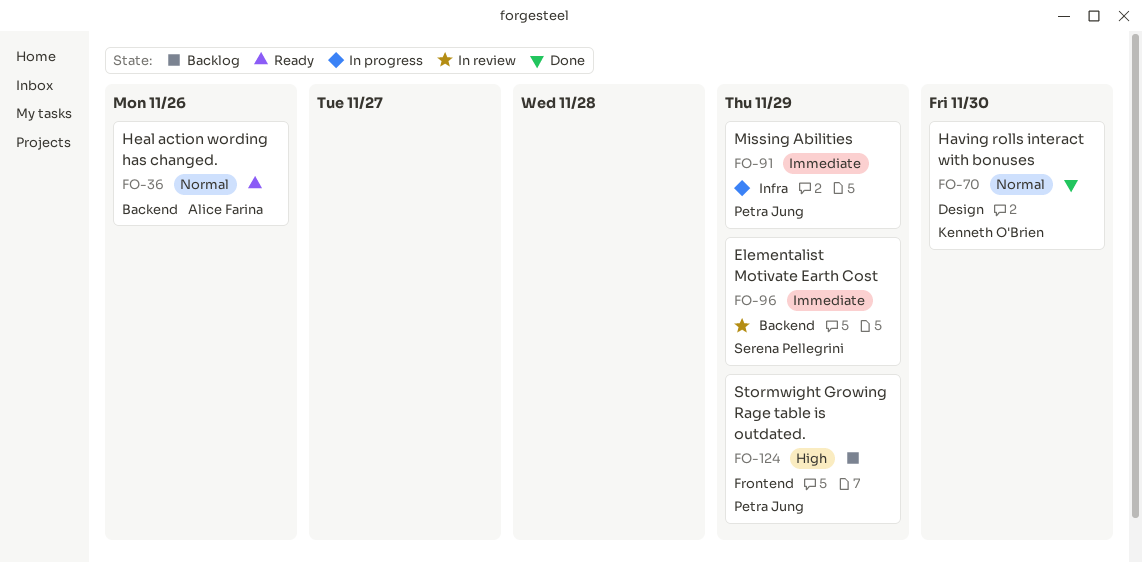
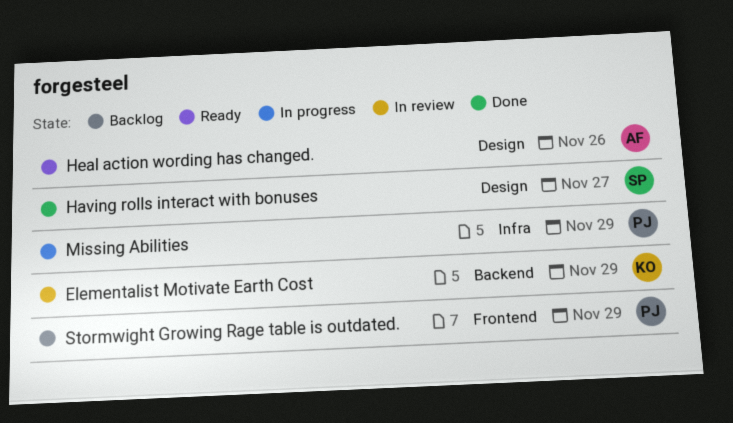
Elementalist Motivate Earth Cost, owner: Serena Pellegrini -> Kenneth O'Brien
Having rolls interact with bonuses, owner: Kenneth O'Brien -> Serena Pellegrini
Having rolls interact with bonuses, due: Nov 30 -> Nov 27
Heal action wording has changed., label: Backend -> Design

